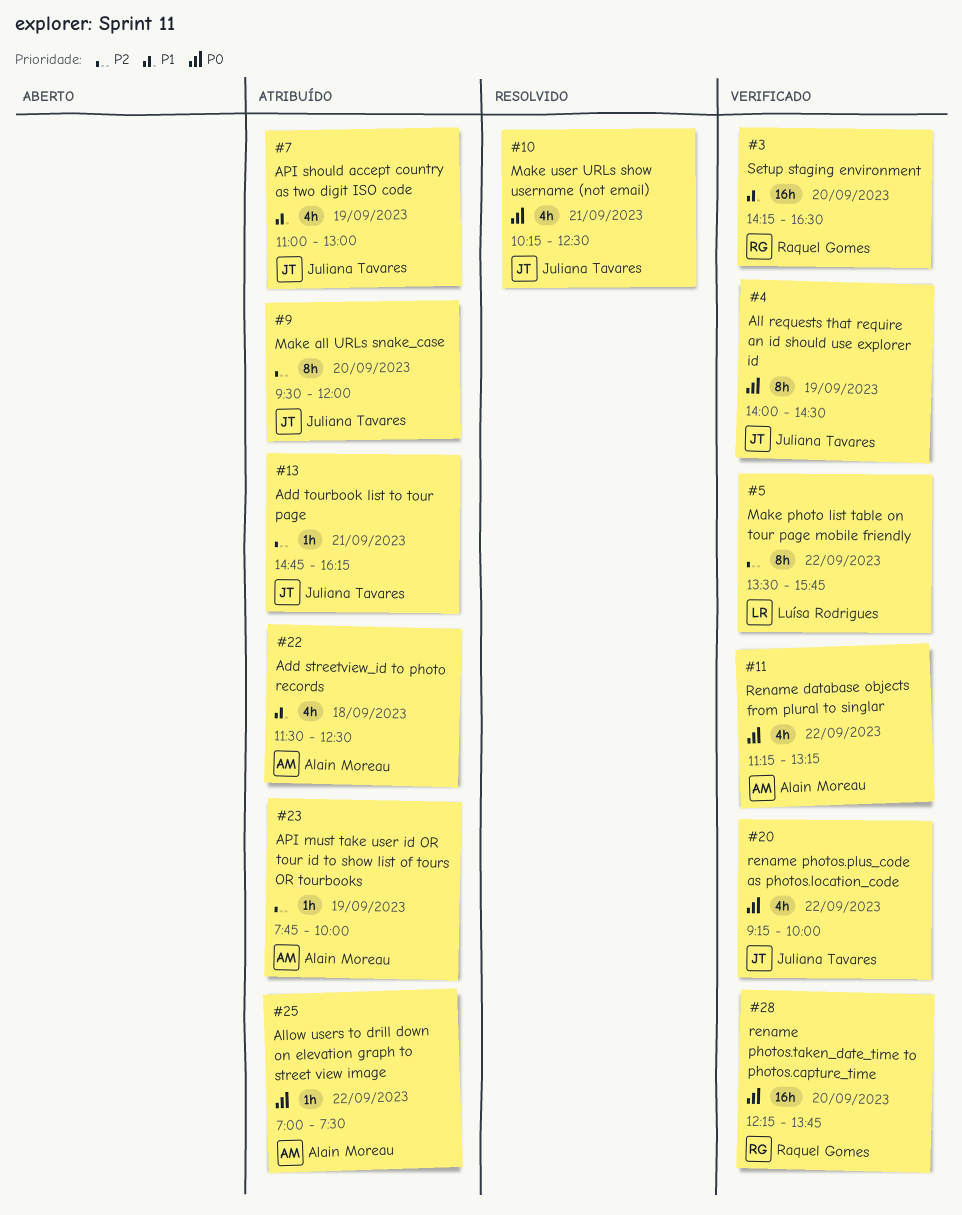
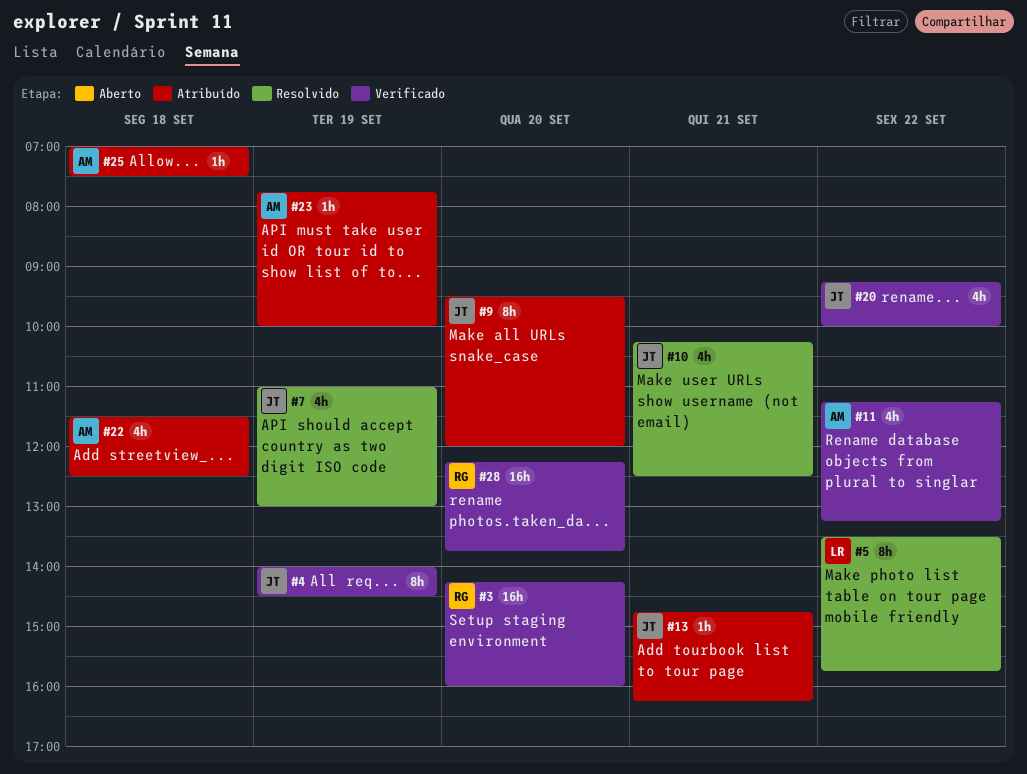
#3, ends: 16:30 -> 16:00
#5, status: Verificado -> Resolvido
#7, status: Atribuído -> Resolvido
#25, day: Sep 22 -> Sep 18

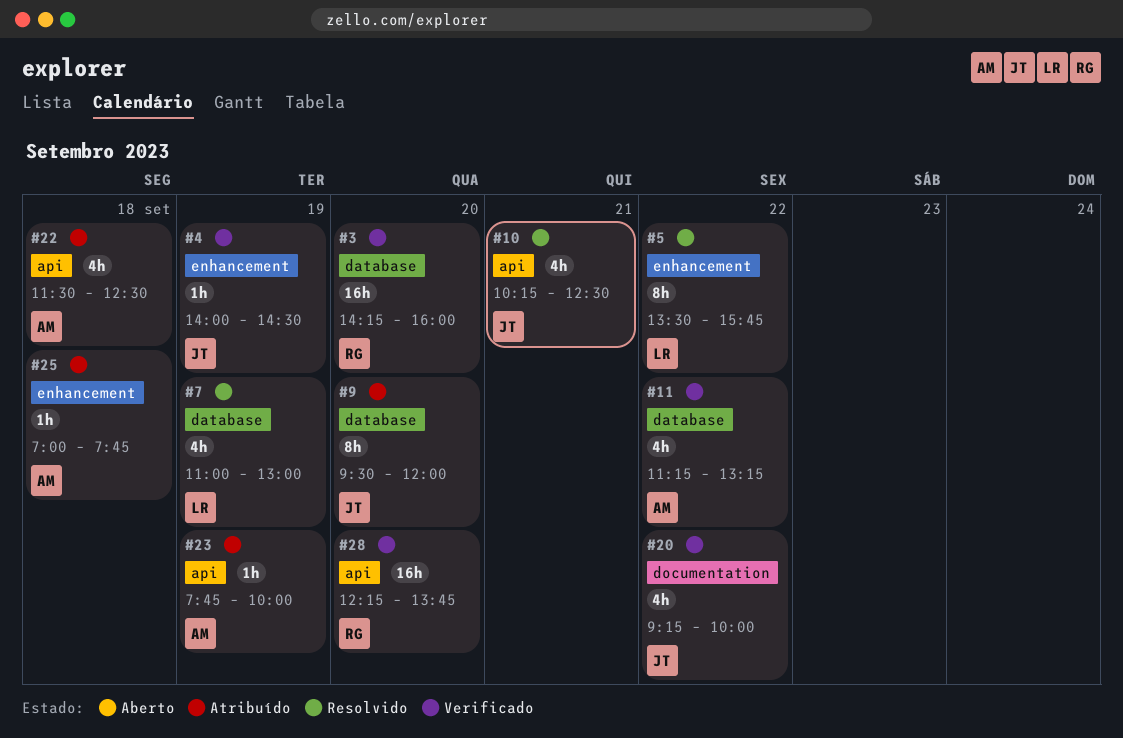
#4, estimate: 8h -> 1h
#7, owner: JT -> LR
#13: present -> none
#25, ends: 07:30 -> 07:45

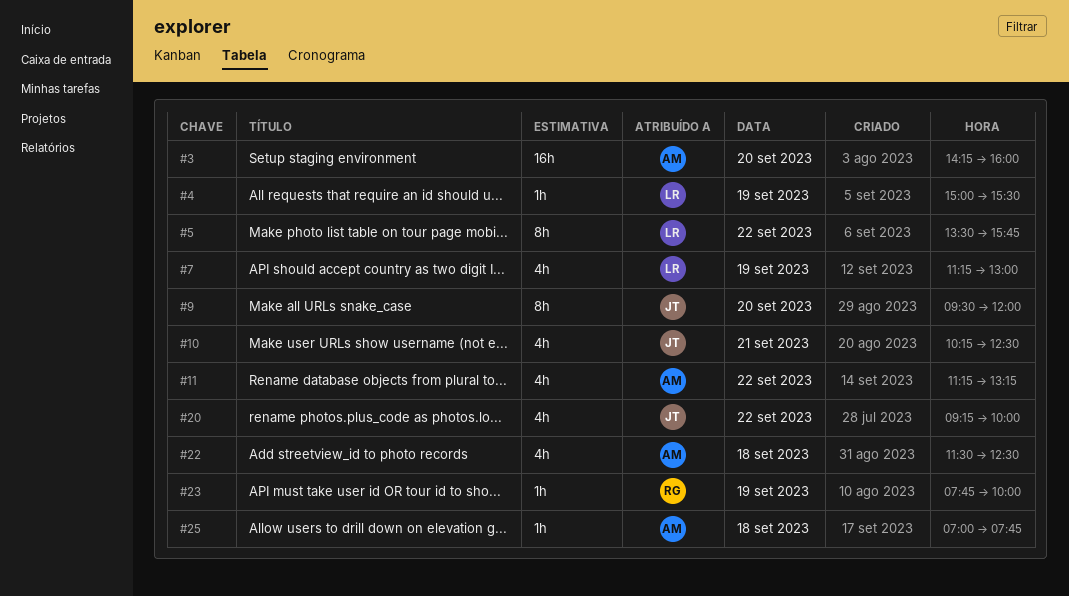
#3, owner: RG -> AM
#4, owner: JT -> LR
#4, begins: 14:00 -> 15:00
#4, ends: 14:30 -> 15:30
#7, begins: 11:00 -> 11:15
#23, owner: AM -> RG
#28: present -> none

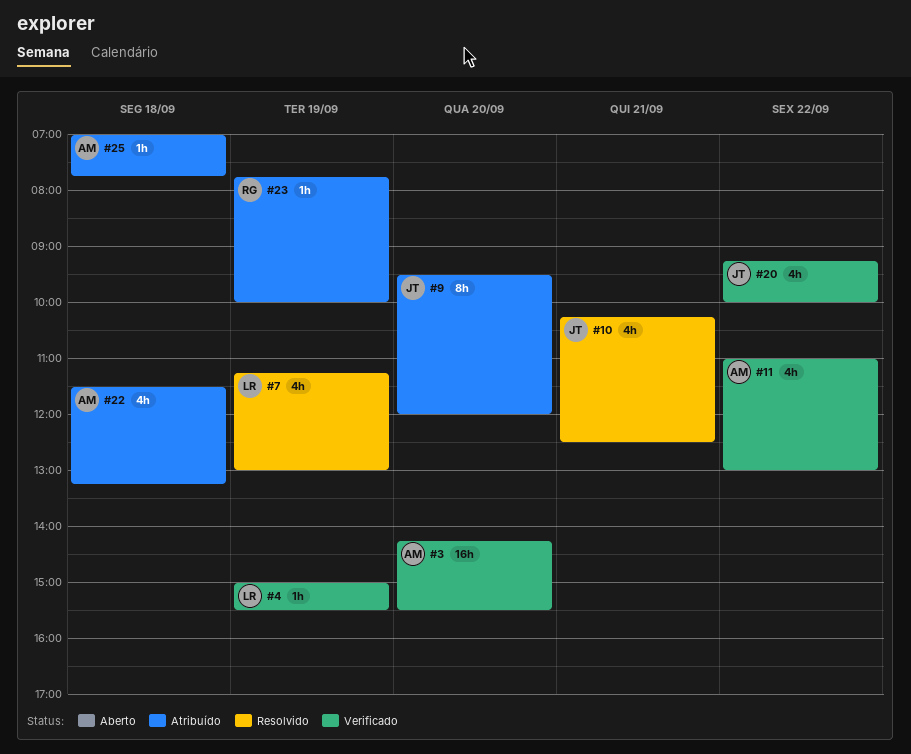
#3, ends: 16:00 -> 15:30
#5: present -> none
#11, begins: 11:15 -> 11:00
#11, ends: 13:15 -> 13:00
#22, ends: 12:30 -> 13:15

